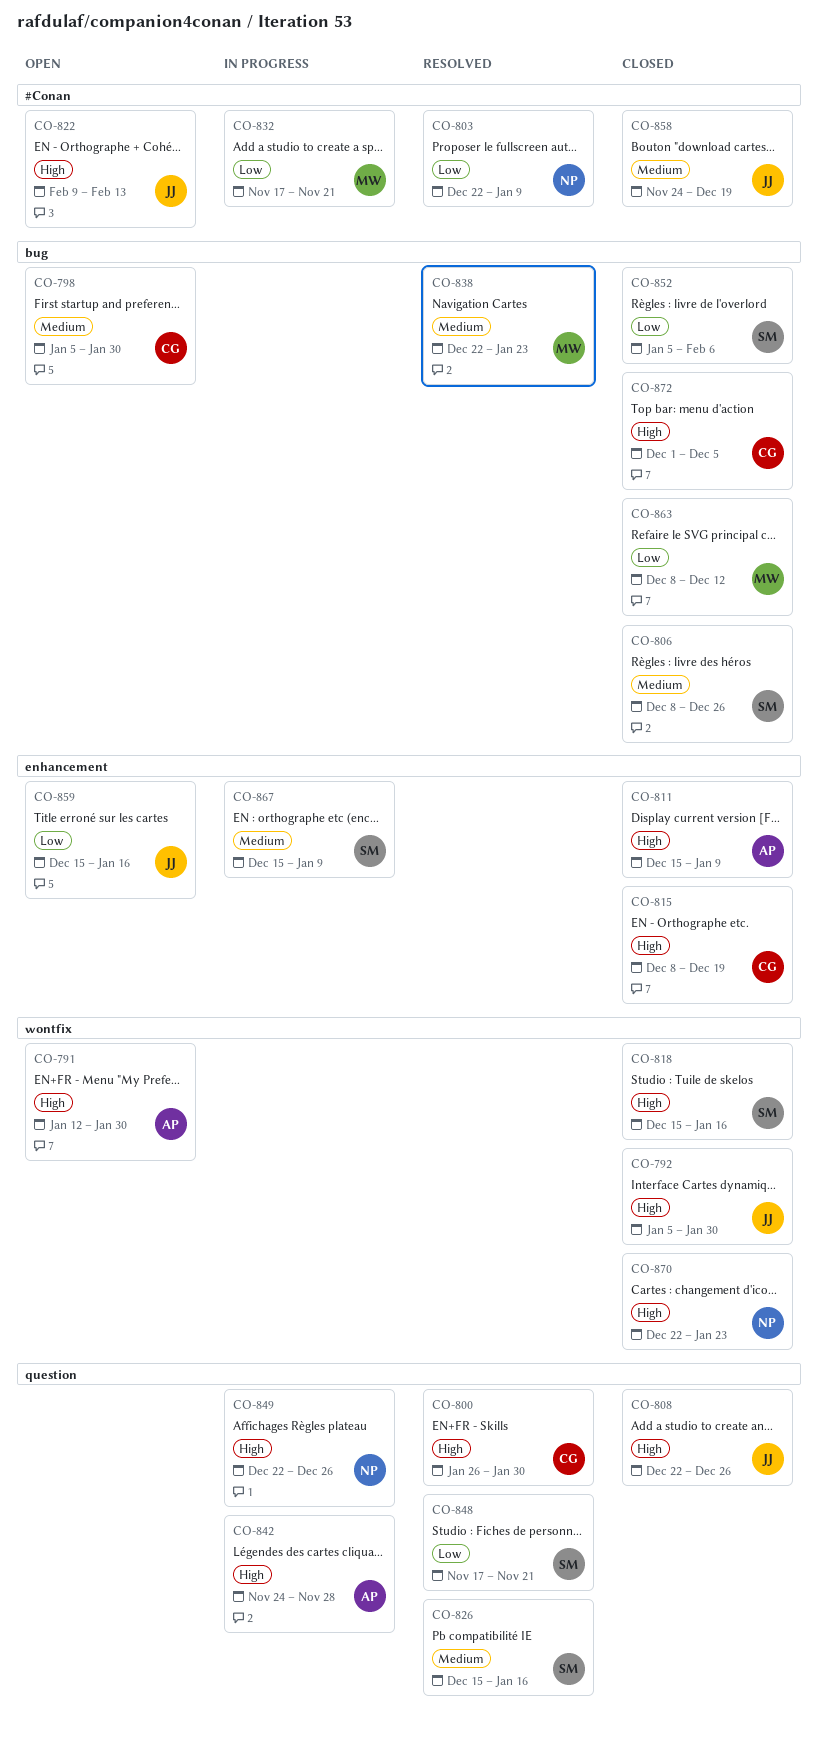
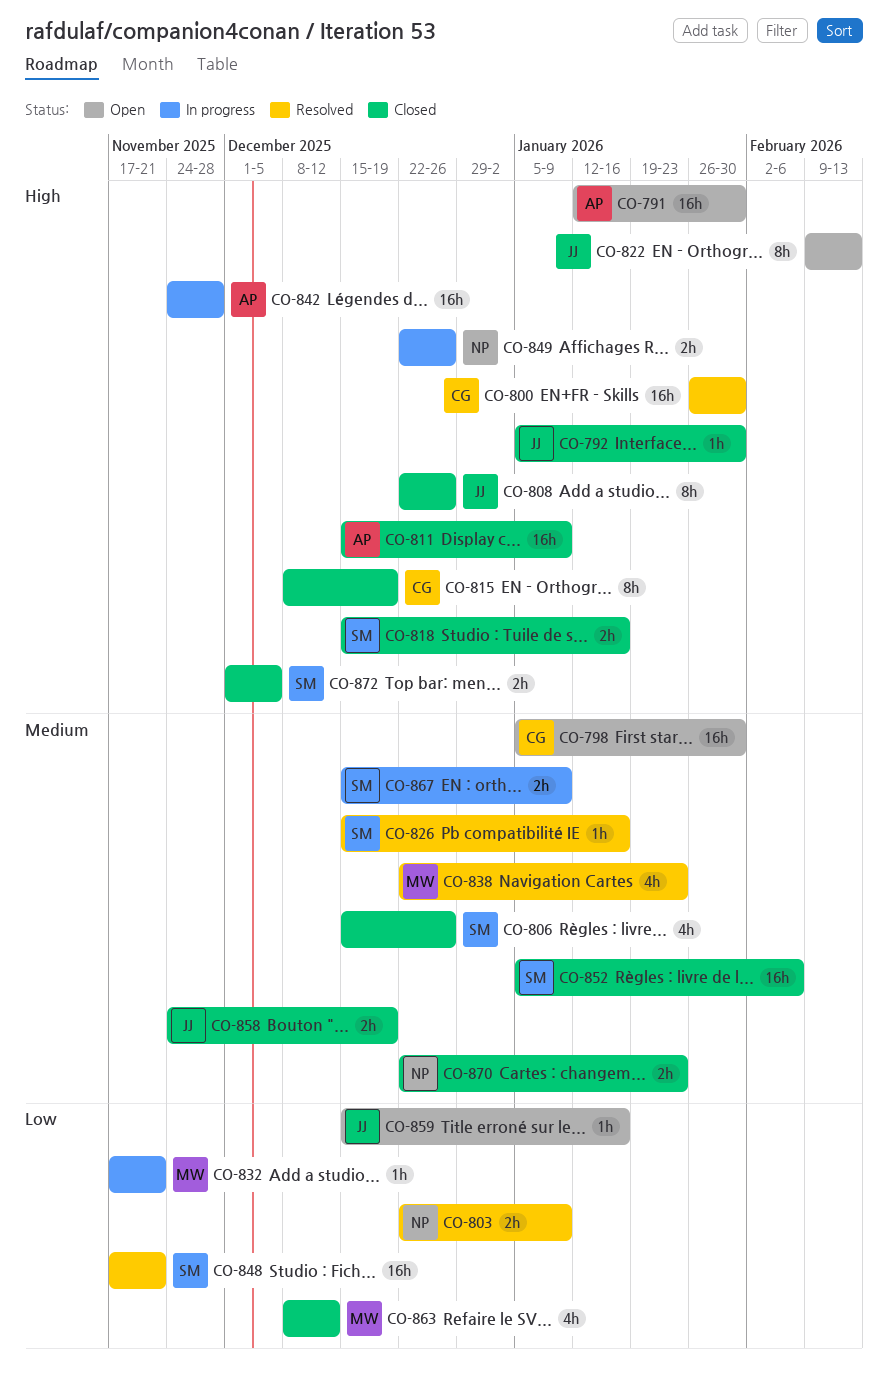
CO-806, start: Dec 8 -> Dec 15
CO-852, priority: Low -> Medium
CO-870, priority: High -> Medium
CO-872, owner: CG -> SM

